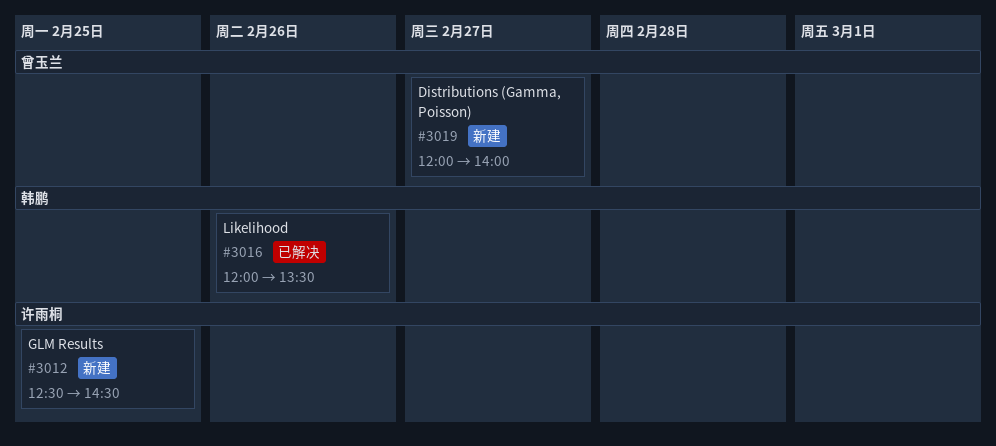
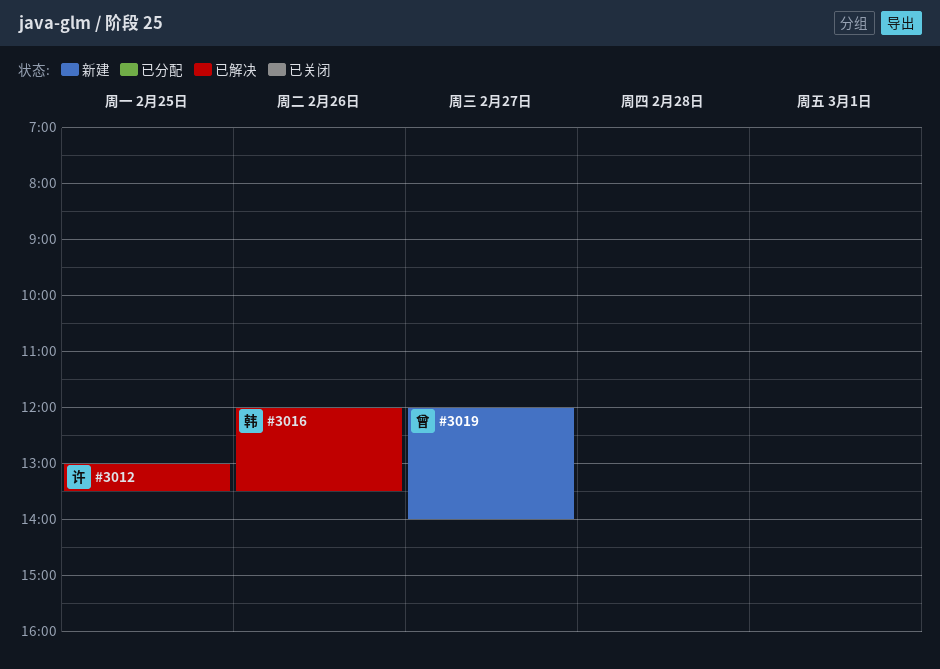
#3012, status: 新建 -> 已解决
#3012, begins: 12:30 -> 13:00
#3012, ends: 14:30 -> 13:30

